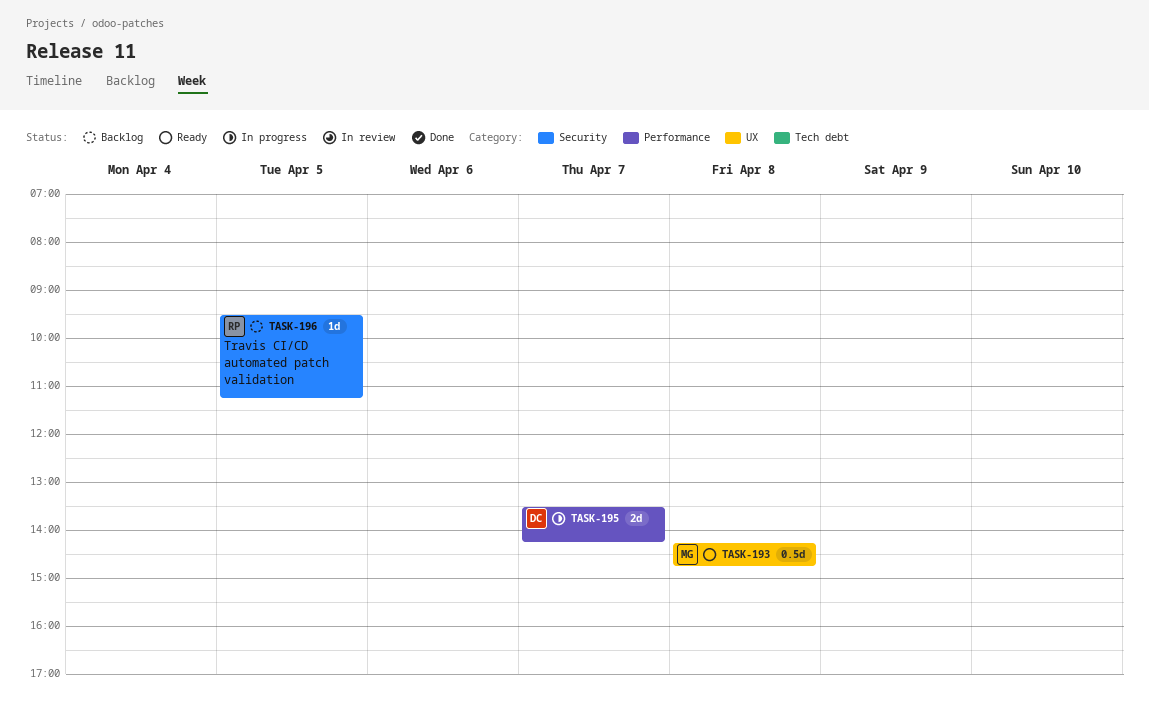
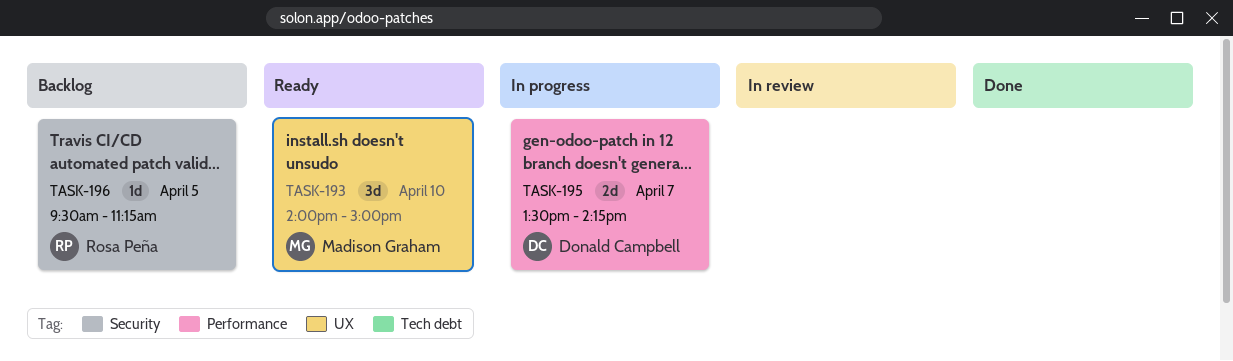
TASK-193, estimate: 0.5d -> 3d
TASK-193, day: Apr 8 -> Apr 10
TASK-193, begins: 14:15 -> 14:00
TASK-193, ends: 14:45 -> 15:00

